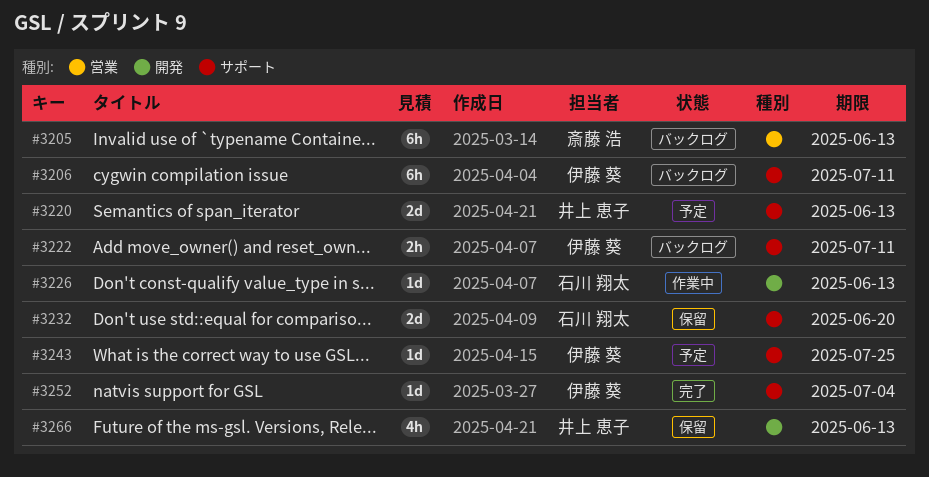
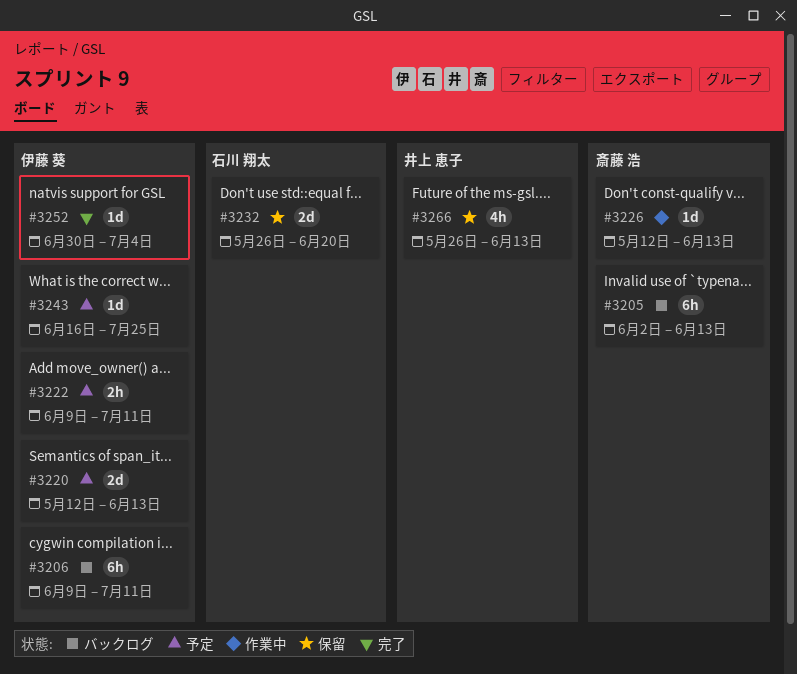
#3220, owner: 井上 恵子 -> 伊藤 葵
#3222, status: バックログ -> 予定
#3226, owner: 石川 翔太 -> 斎藤 浩

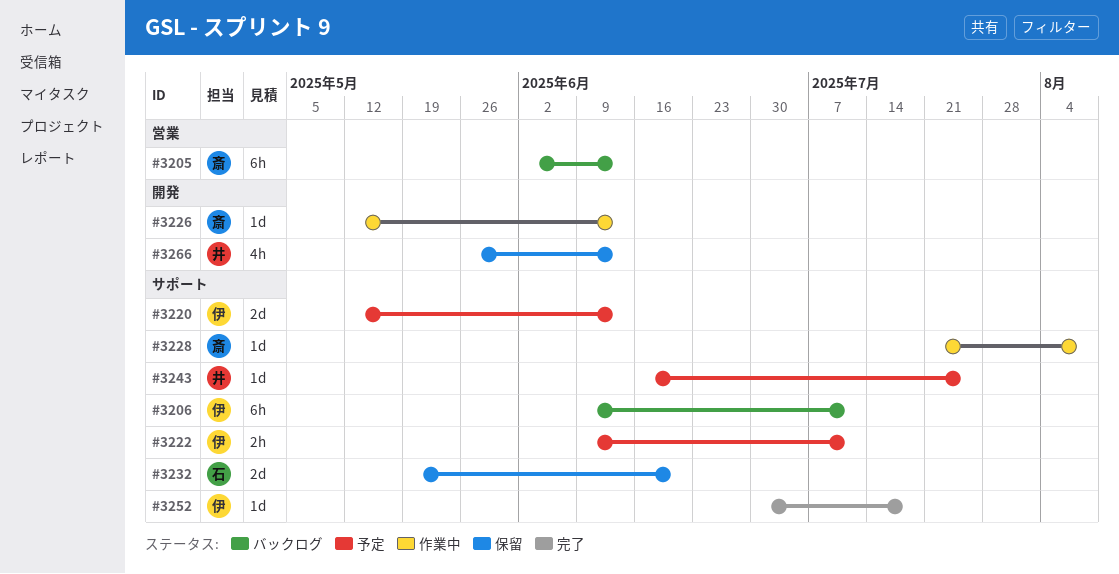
#3228: none -> present
#3232, start: May 26 -> May 19
#3243, owner: 伊藤 葵 -> 井上 恵子
#3252, due: Jul 4 -> Jul 18

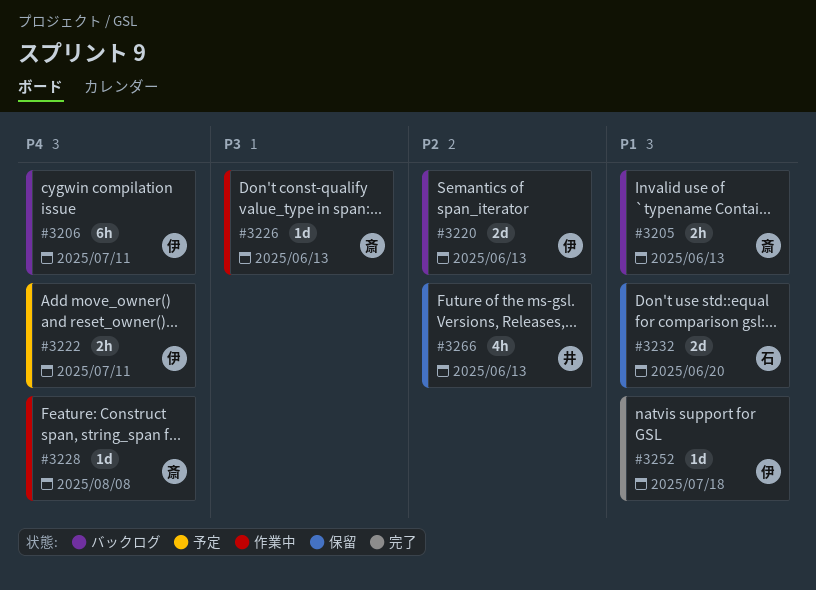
#3205, estimate: 6h -> 2h
#3220, status: 予定 -> バックログ
#3243: present -> none

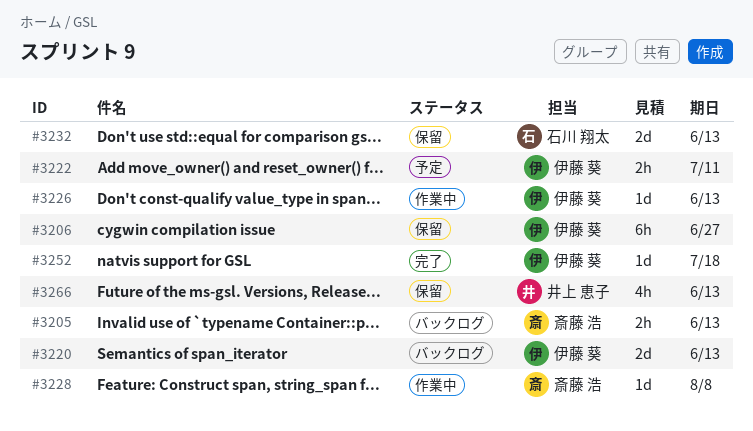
#3206, status: バックログ -> 保留
#3206, due: Jul 11 -> Jun 27
#3226, owner: 斎藤 浩 -> 伊藤 葵
#3232, due: Jun 20 -> Jun 13

